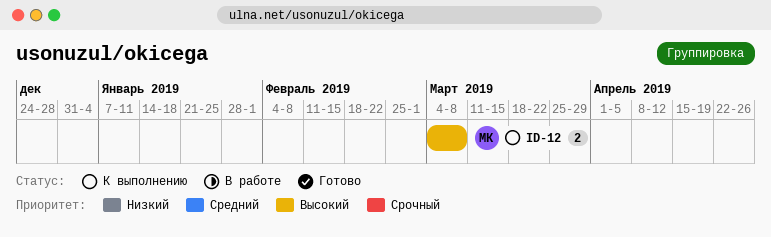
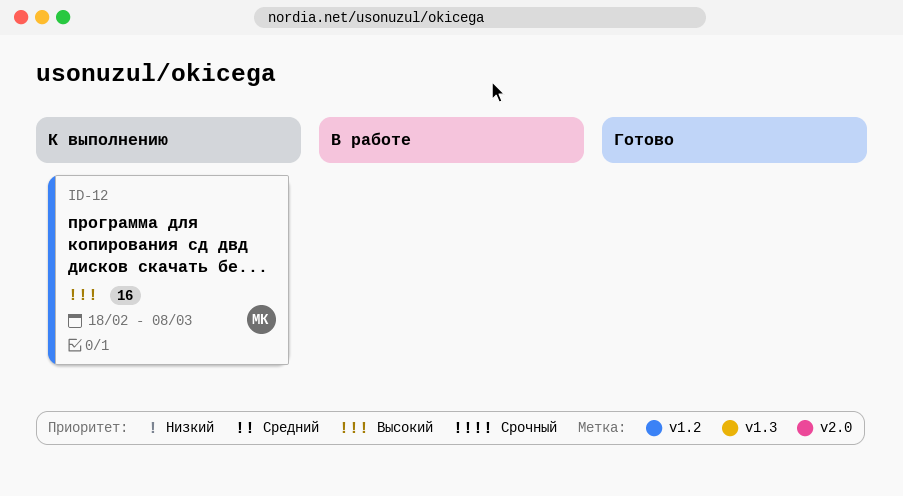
ID-12, estimate: 2 -> 16
ID-12, start: Mar 4 -> Feb 18

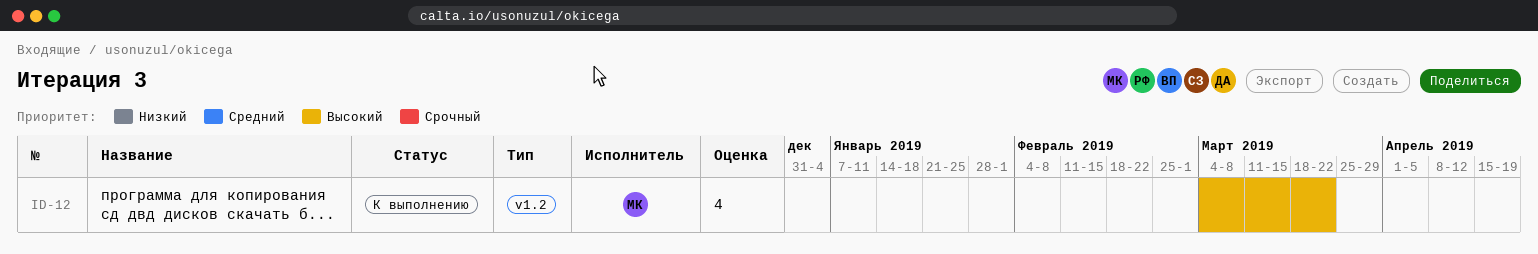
ID-12, estimate: 16 -> 4
ID-12, start: Feb 18 -> Mar 4
ID-12, due: Mar 8 -> Mar 22

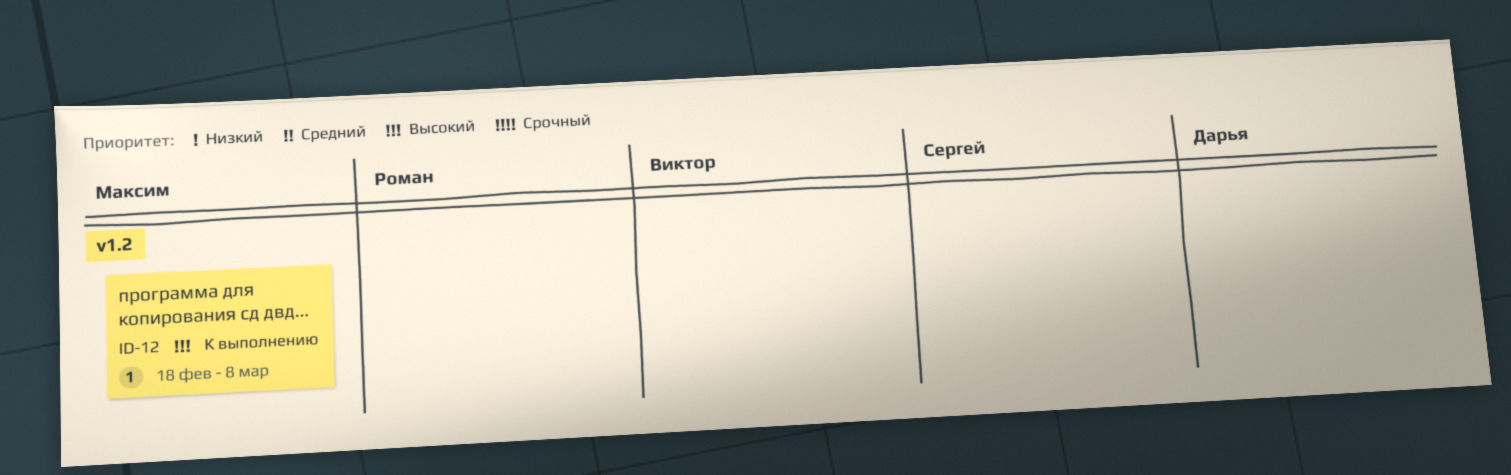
ID-12, estimate: 4 -> 1
ID-12, start: Mar 4 -> Feb 18
ID-12, due: Mar 22 -> Mar 8

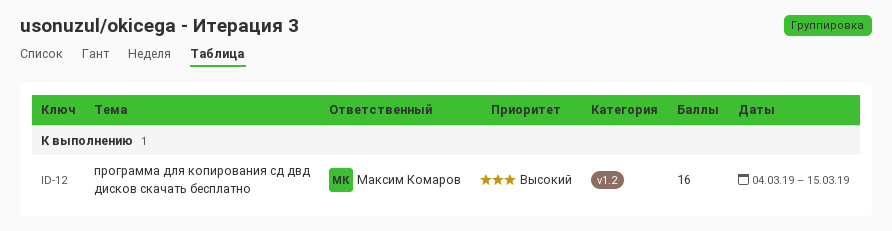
ID-12, estimate: 1 -> 16
ID-12, start: Feb 18 -> Mar 4
ID-12, due: Mar 8 -> Mar 15

